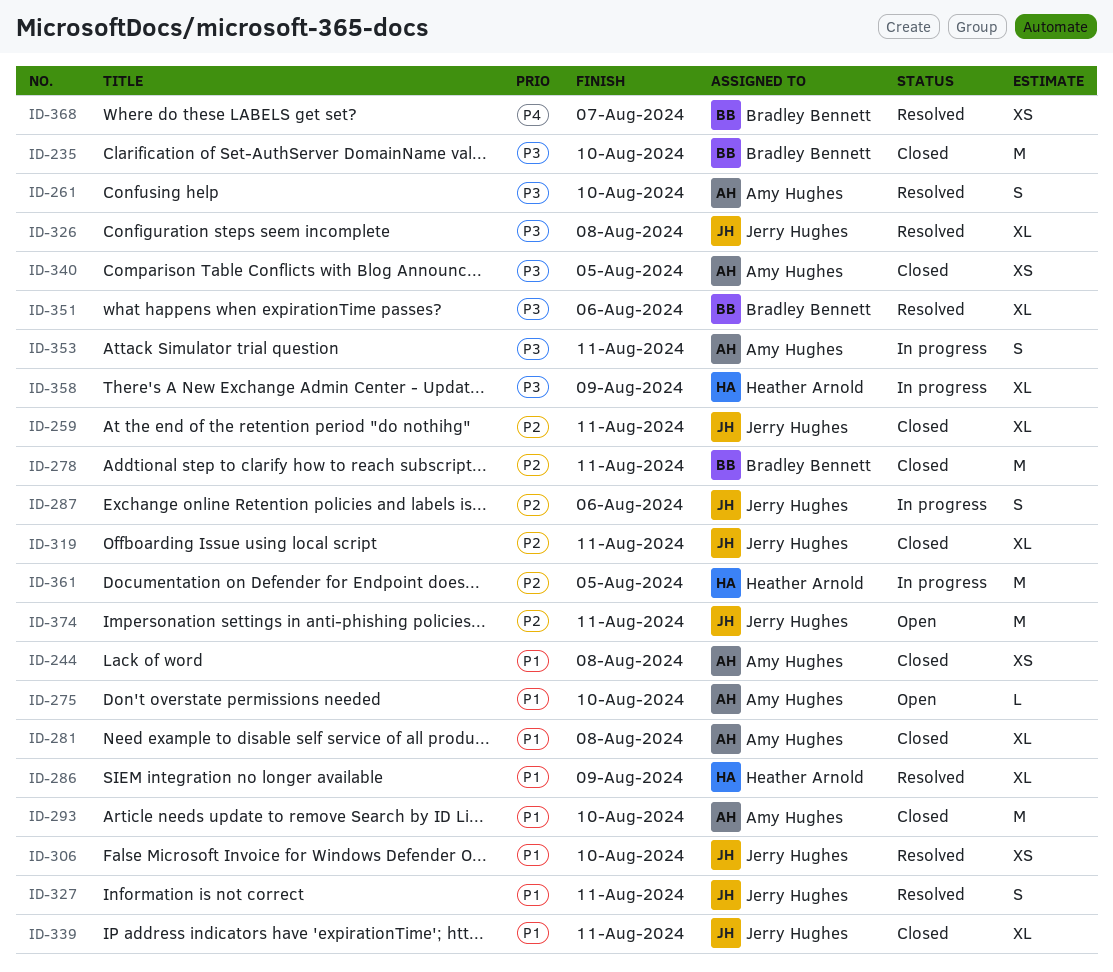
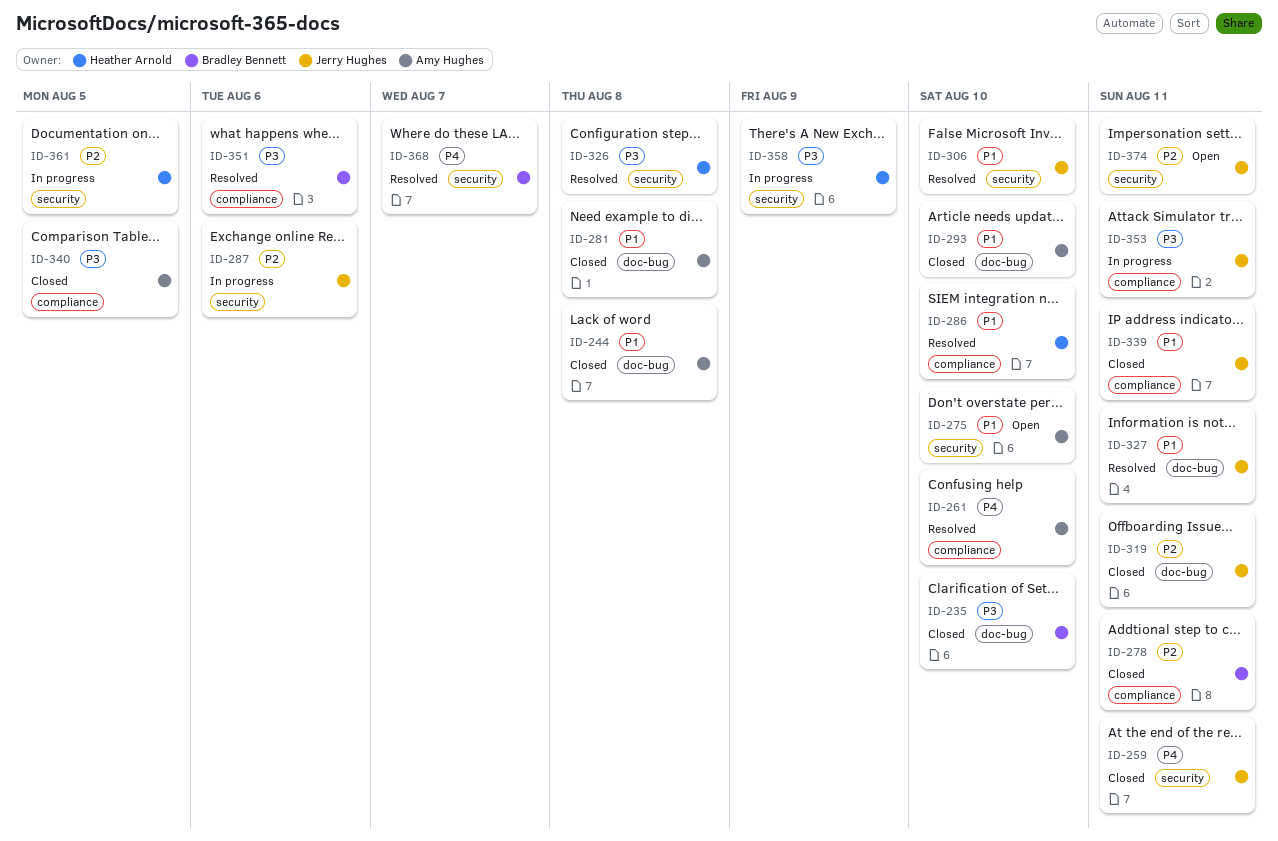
ID-259, priority: P2 -> P4
ID-261, priority: P3 -> P4
ID-286, due: Aug 9 -> Aug 10
ID-326, owner: Jerry Hughes -> Heather Arnold
ID-353, owner: Amy Hughes -> Jerry Hughes

